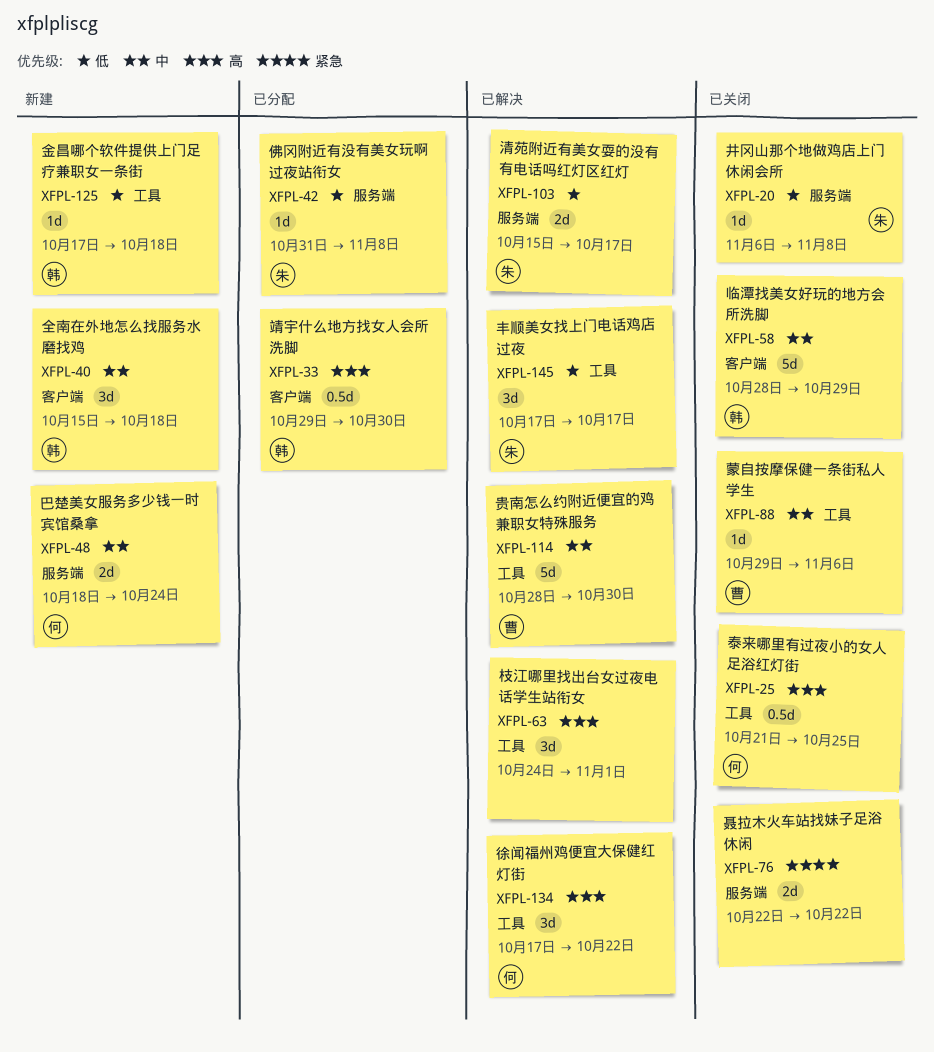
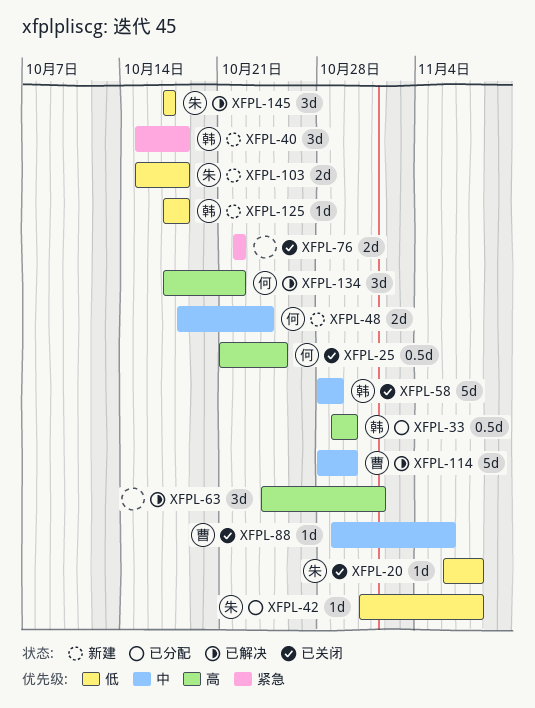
XFPL-40, priority: 中 -> 紧急
XFPL-103, status: 已解决 -> 新建
XFPL-103, due: Oct 17 -> Oct 18

